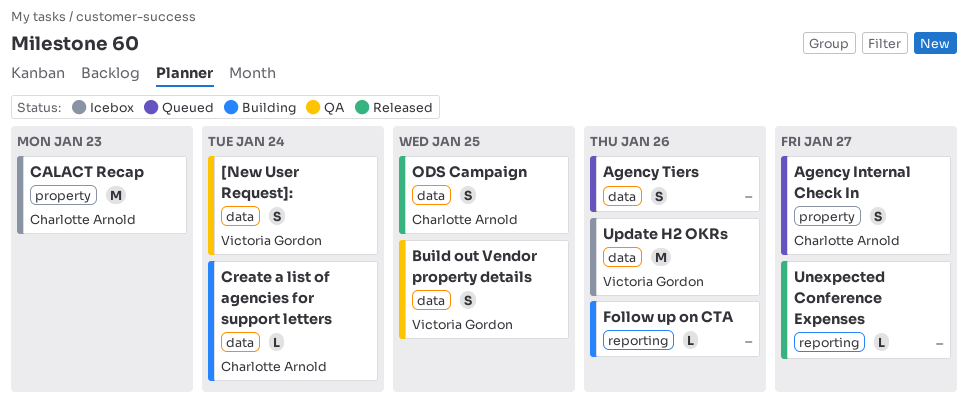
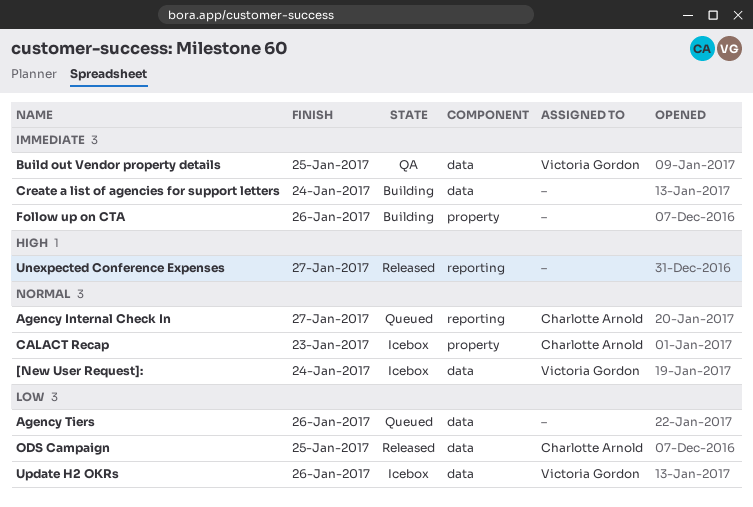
[New User Request]:, status: QA -> Icebox
Agency Internal Check In, label: property -> reporting
Create a list of agencies for support letters, owner: Charlotte Arnold -> none
Follow up on CTA, label: reporting -> property

